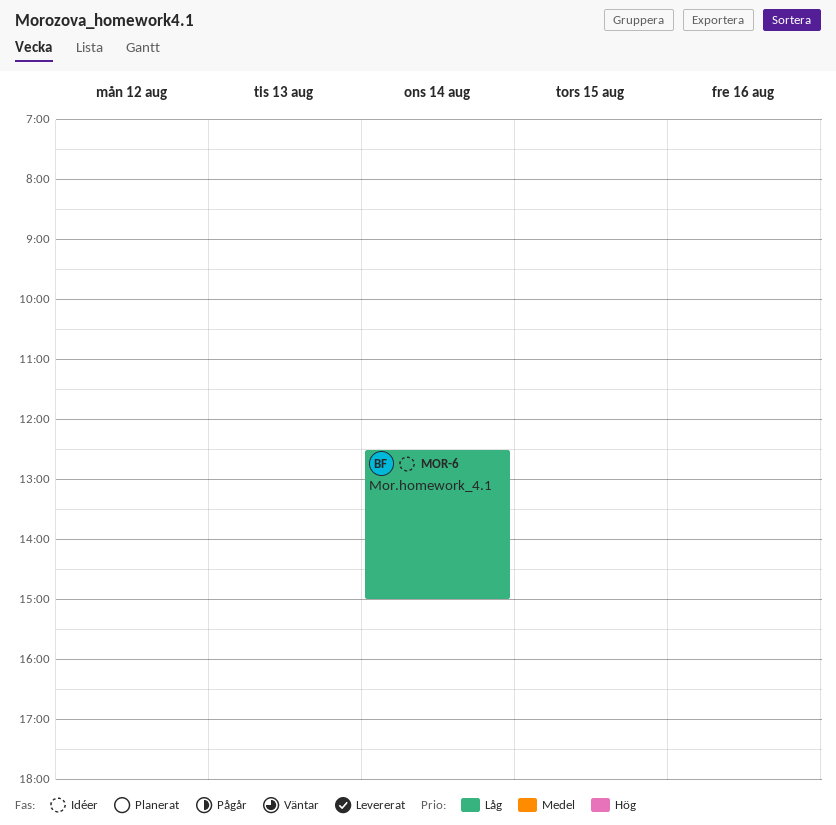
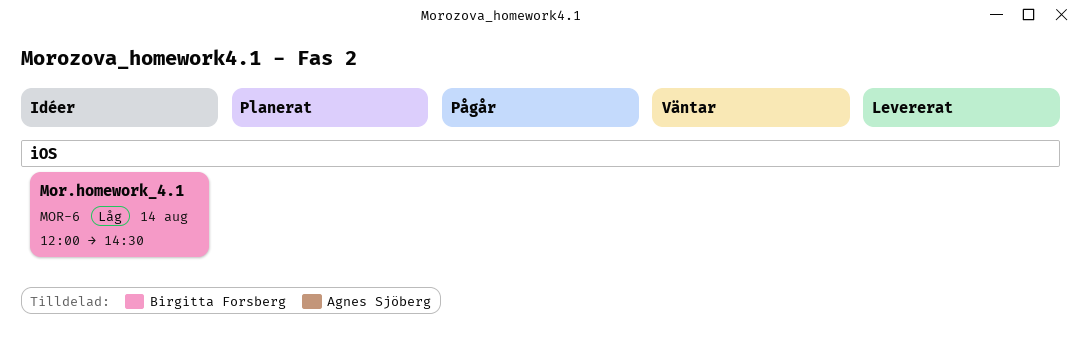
MOR-6, begins: 12:30 -> 12:00
MOR-6, ends: 15:00 -> 14:30

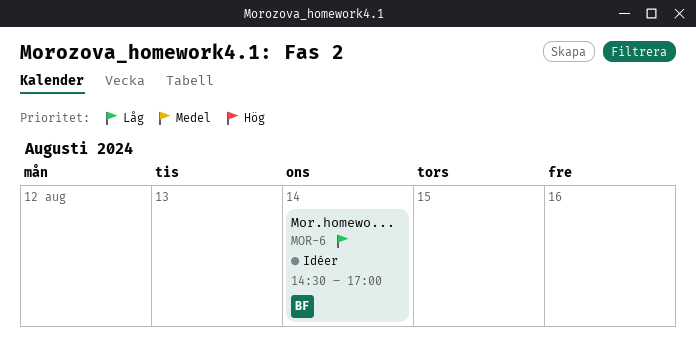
MOR-6, begins: 12:00 -> 14:30
MOR-6, ends: 14:30 -> 17:00

